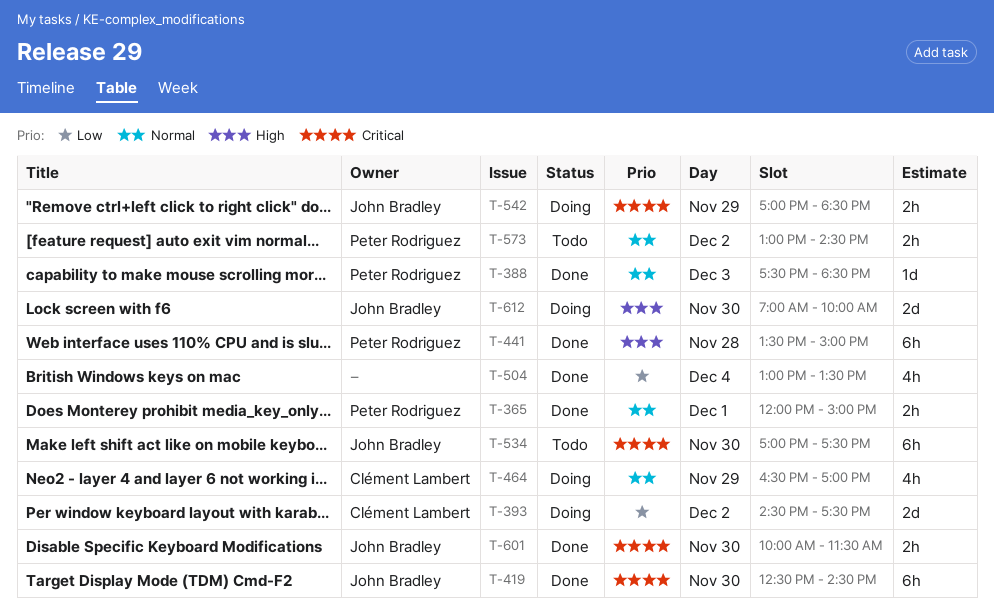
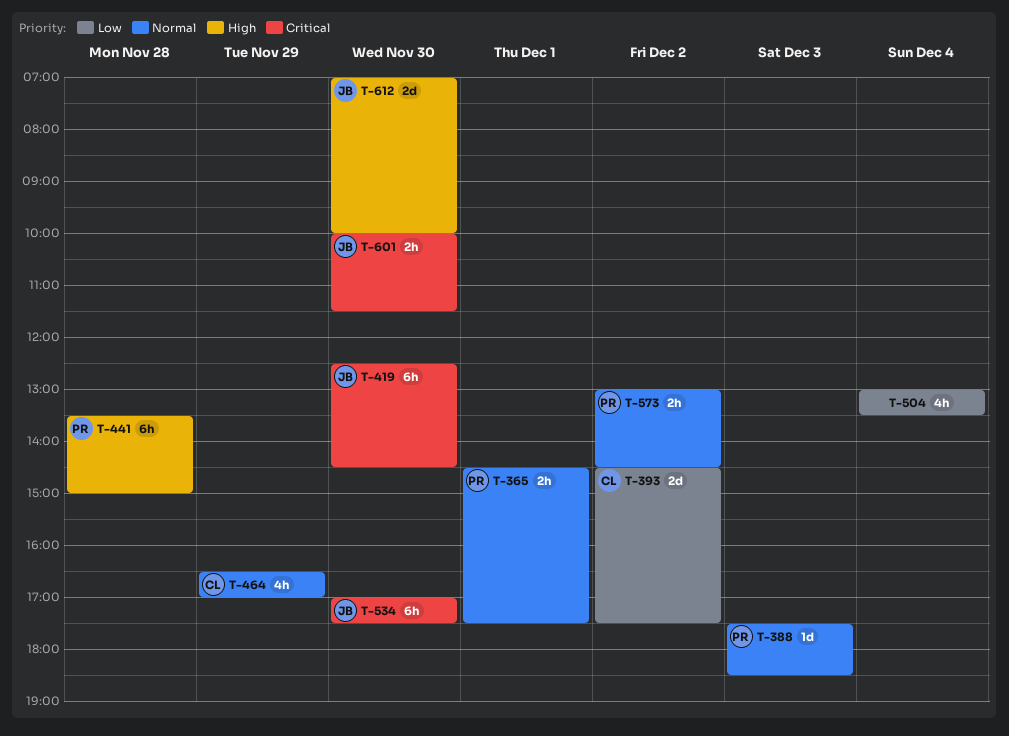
T-365, begins: 12:00 -> 14:30
T-365, ends: 15:00 -> 17:30
T-542: present -> none

